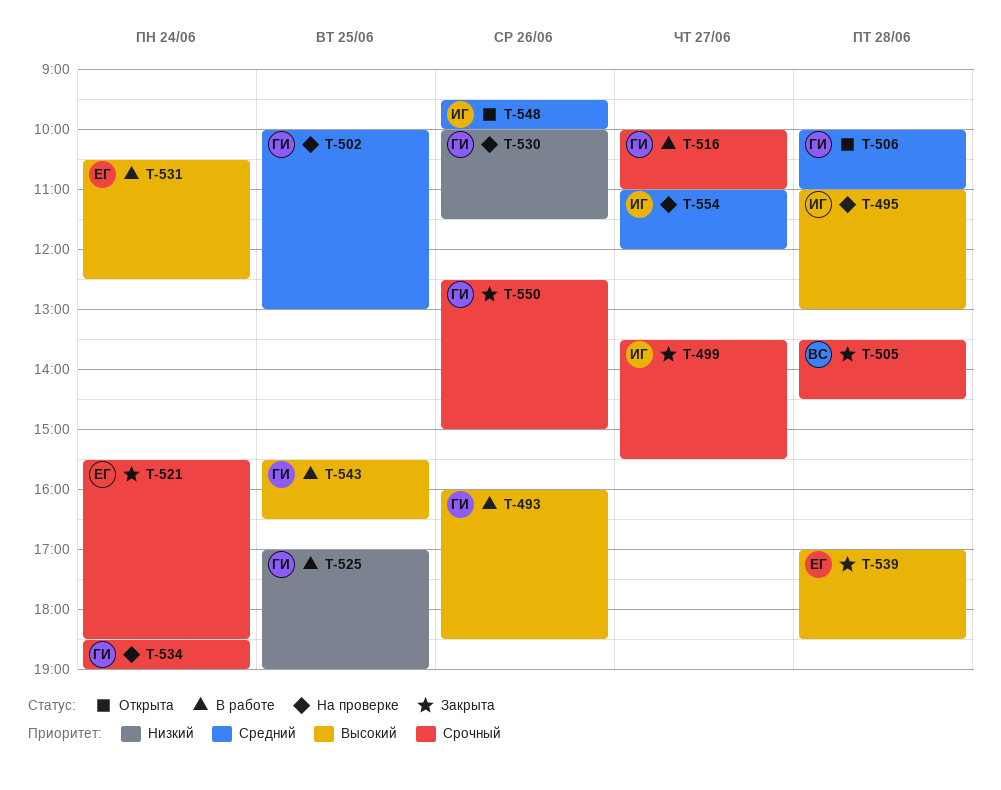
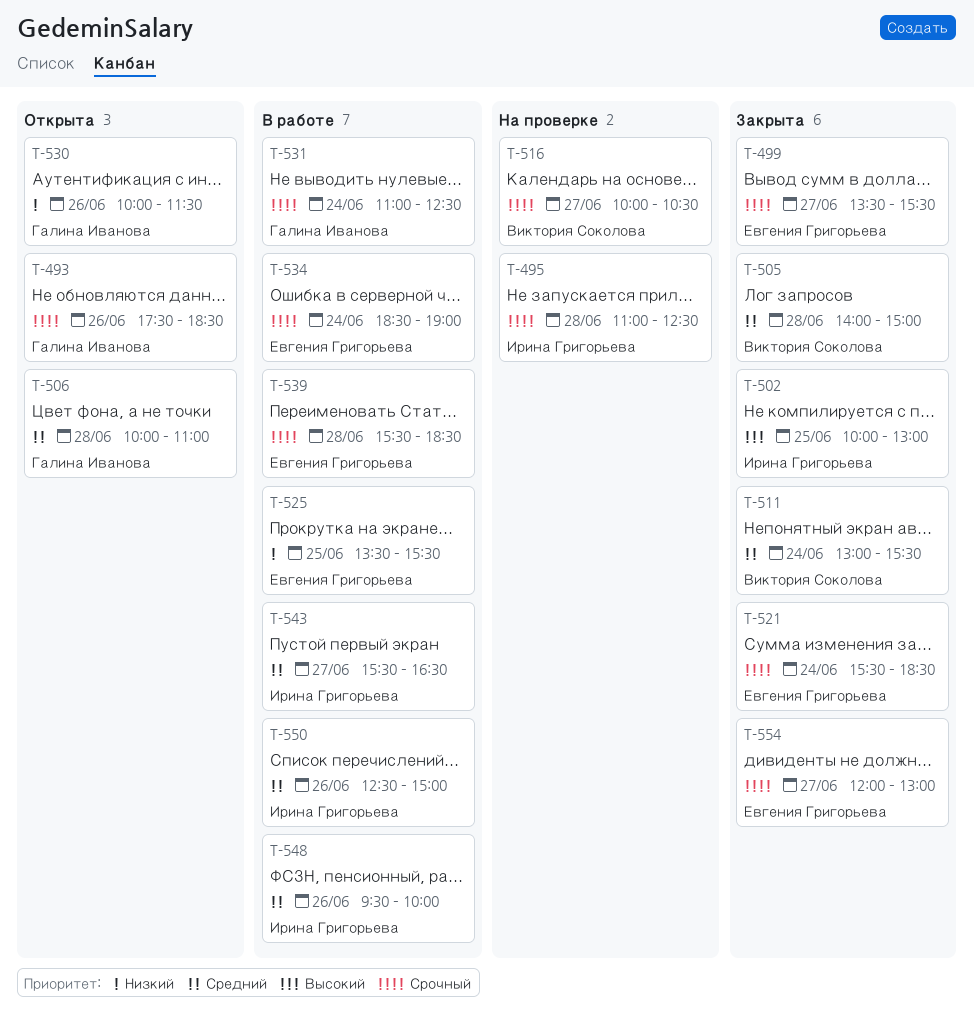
T-493, status: В работе -> Открыта
T-493, priority: Высокий -> Срочный
T-493, begins: 16:00 -> 17:30
T-495, priority: Высокий -> Срочный
T-495, ends: 13:00 -> 12:30
T-499, owner: Ирина Григорьева -> Евгения Григорьева
T-502, status: На проверке -> Закрыта
T-502, owner: Галина Иванова -> Ирина Григорьева
T-502, priority: Средний -> Высокий
T-505, priority: Срочный -> Средний
T-505, begins: 13:30 -> 14:00
T-505, ends: 14:30 -> 15:00
T-511: none -> present
T-516, status: В работе -> На проверке
T-516, owner: Галина Иванова -> Виктория Соколова
T-516, ends: 11:00 -> 10:30
T-525, owner: Галина Иванова -> Евгения Григорьева
T-525, begins: 17:00 -> 13:30
T-525, ends: 19:00 -> 15:30
T-530, status: На проверке -> Открыта
T-531, owner: Евгения Григорьева -> Галина Иванова
T-531, priority: Высокий -> Срочный
T-531, begins: 10:30 -> 11:00
T-534, status: На проверке -> В работе
T-534, owner: Галина Иванова -> Евгения Григорьева
T-539, status: Закрыта -> В работе
T-539, priority: Высокий -> Срочный
T-539, begins: 17:00 -> 15:30
T-543, owner: Галина Иванова -> Ирина Григорьева
T-543, priority: Высокий -> Средний
T-543, day: Jun 25 -> Jun 27
T-548, status: Открыта -> В работе
T-550, status: Закрыта -> В работе
T-550, owner: Галина Иванова -> Ирина Григорьева
T-550, priority: Срочный -> Средний
T-554, status: На проверке -> Закрыта
T-554, owner: Ирина Григорьева -> Евгения Григорьева
T-554, priority: Средний -> Срочный
T-554, begins: 11:00 -> 12:00
T-554, ends: 12:00 -> 13:00

